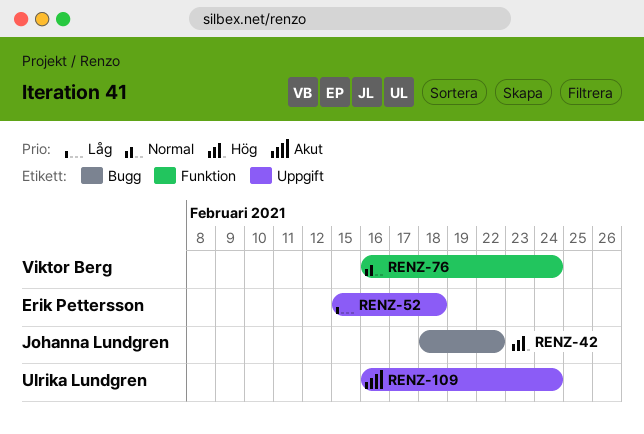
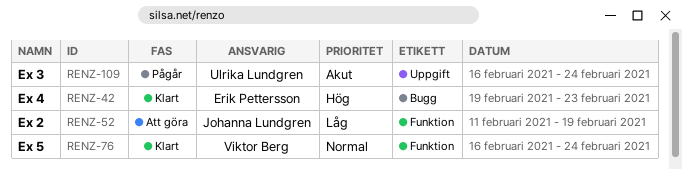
RENZ-42, owner: Johanna Lundgren -> Erik Pettersson
RENZ-42, start: Feb 18 -> Feb 19
RENZ-42, due: Feb 22 -> Feb 23
RENZ-52, owner: Erik Pettersson -> Johanna Lundgren
RENZ-52, label: Uppgift -> Funktion
RENZ-52, start: Feb 15 -> Feb 11
RENZ-52, due: Feb 18 -> Feb 19

